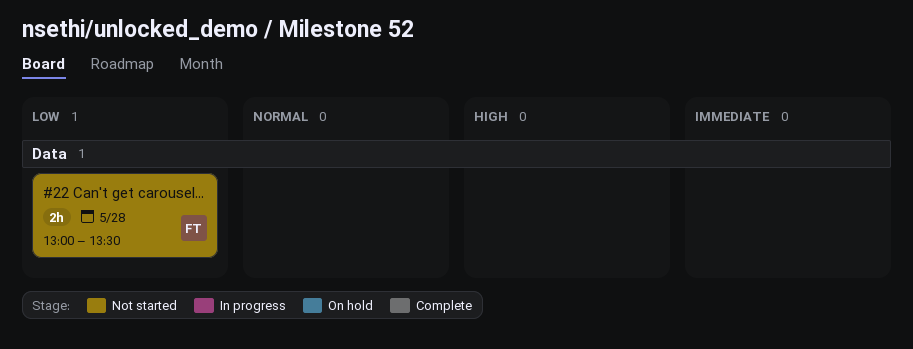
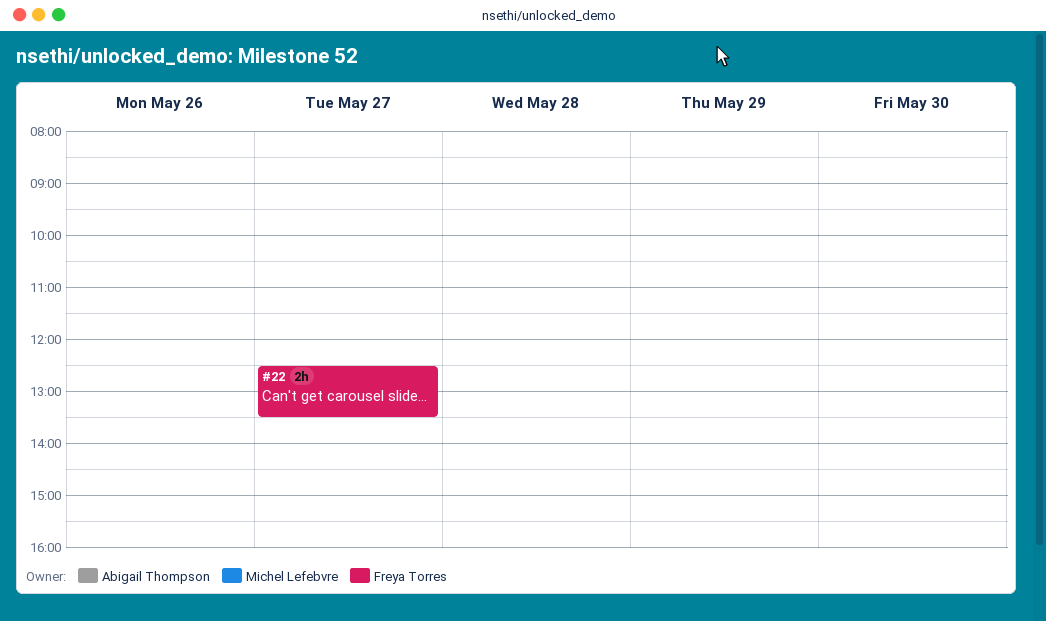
#22, day: May 28 -> May 27
#22, begins: 13:00 -> 12:30

